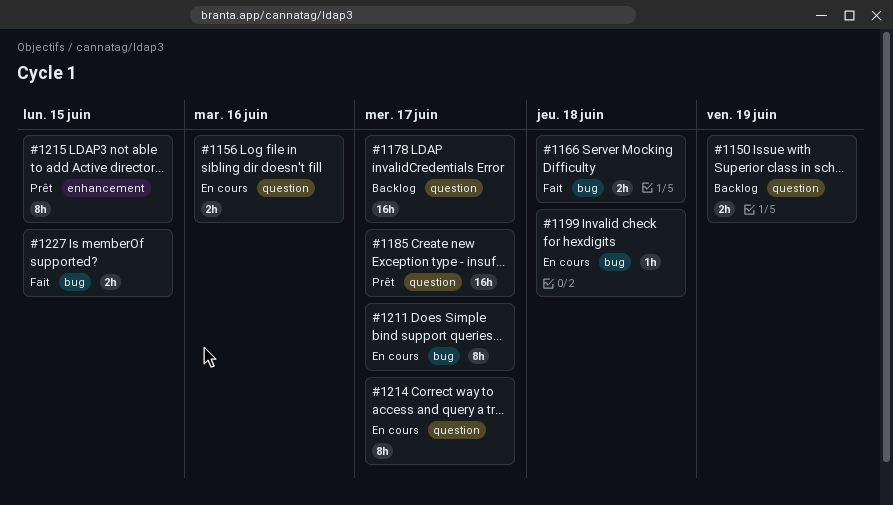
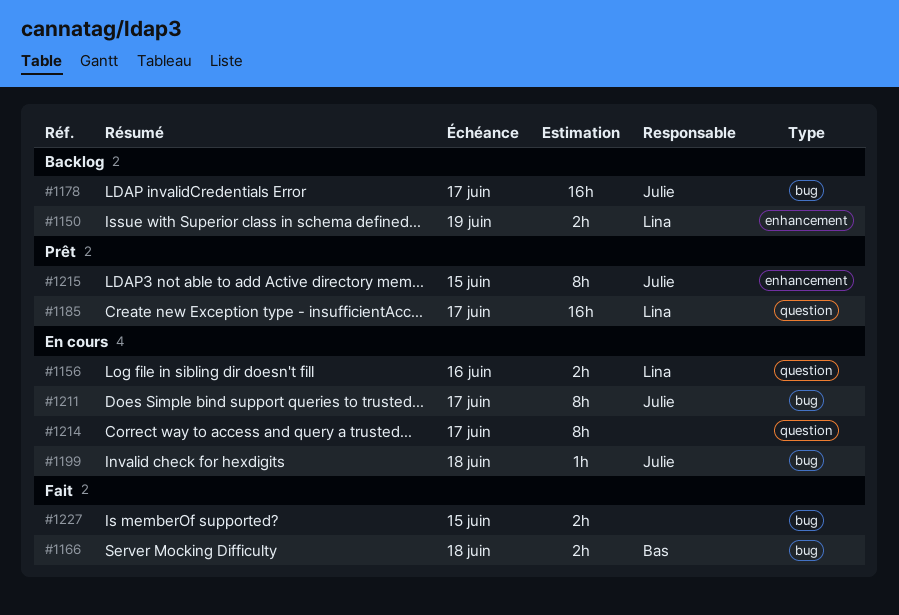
#1150, label: question -> enhancement
#1178, label: question -> bug

